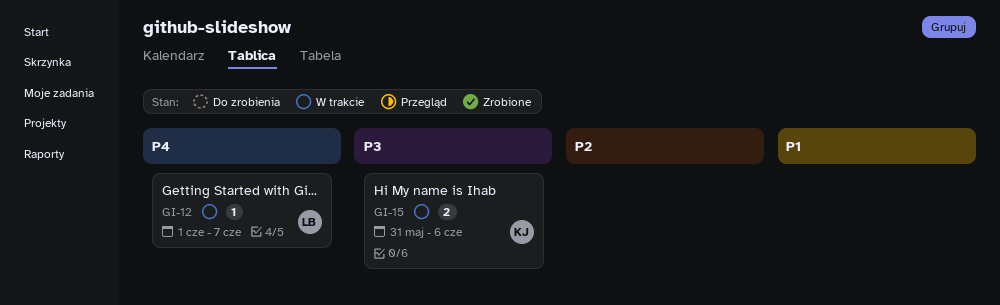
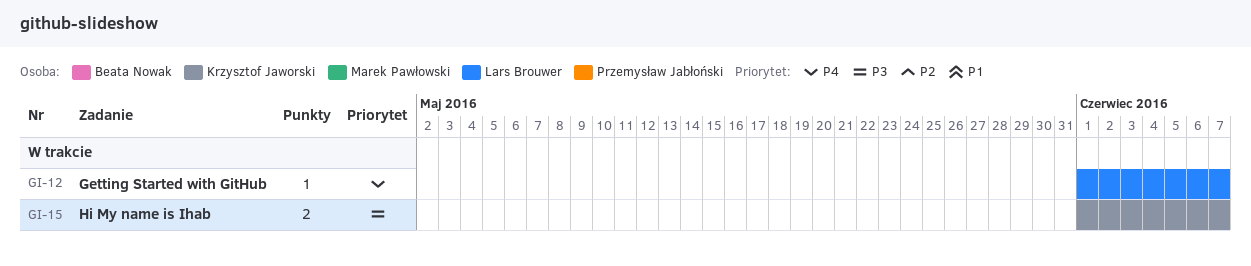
GI-15, start: May 31 -> Jun 1
GI-15, due: Jun 6 -> Jun 7

